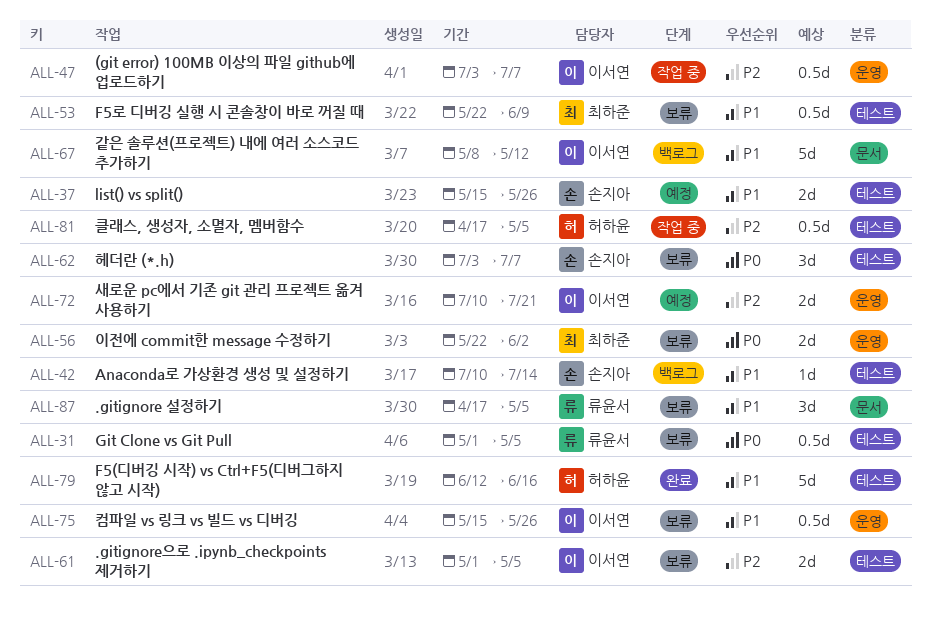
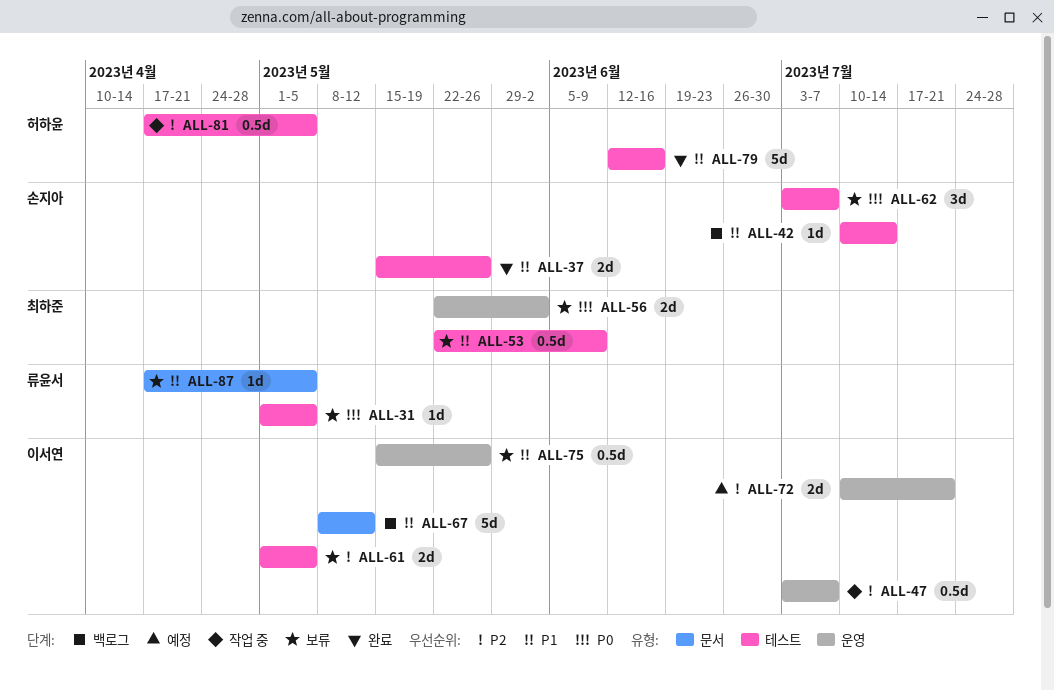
ALL-31, estimate: 0.5d -> 1d
ALL-37, status: 예정 -> 완료
ALL-87, estimate: 3d -> 1d

